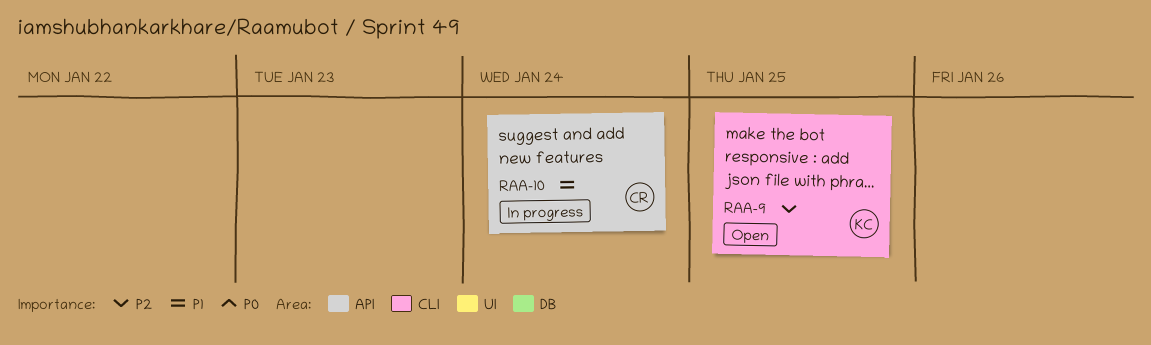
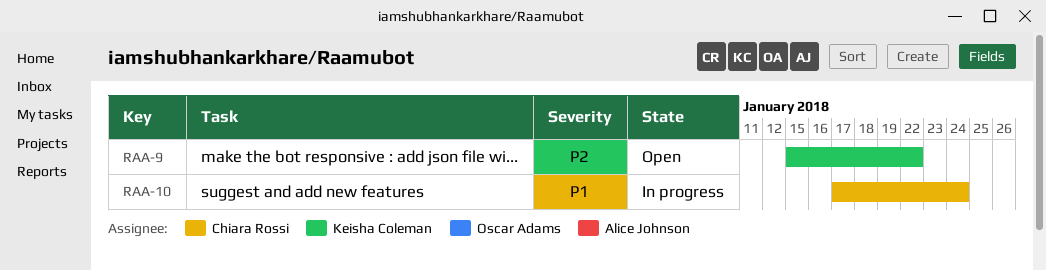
RAA-9, due: Jan 25 -> Jan 22

